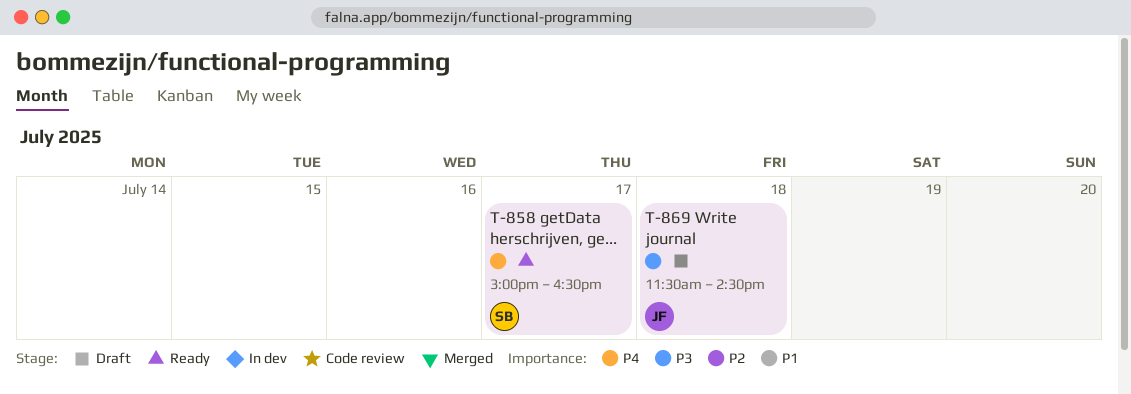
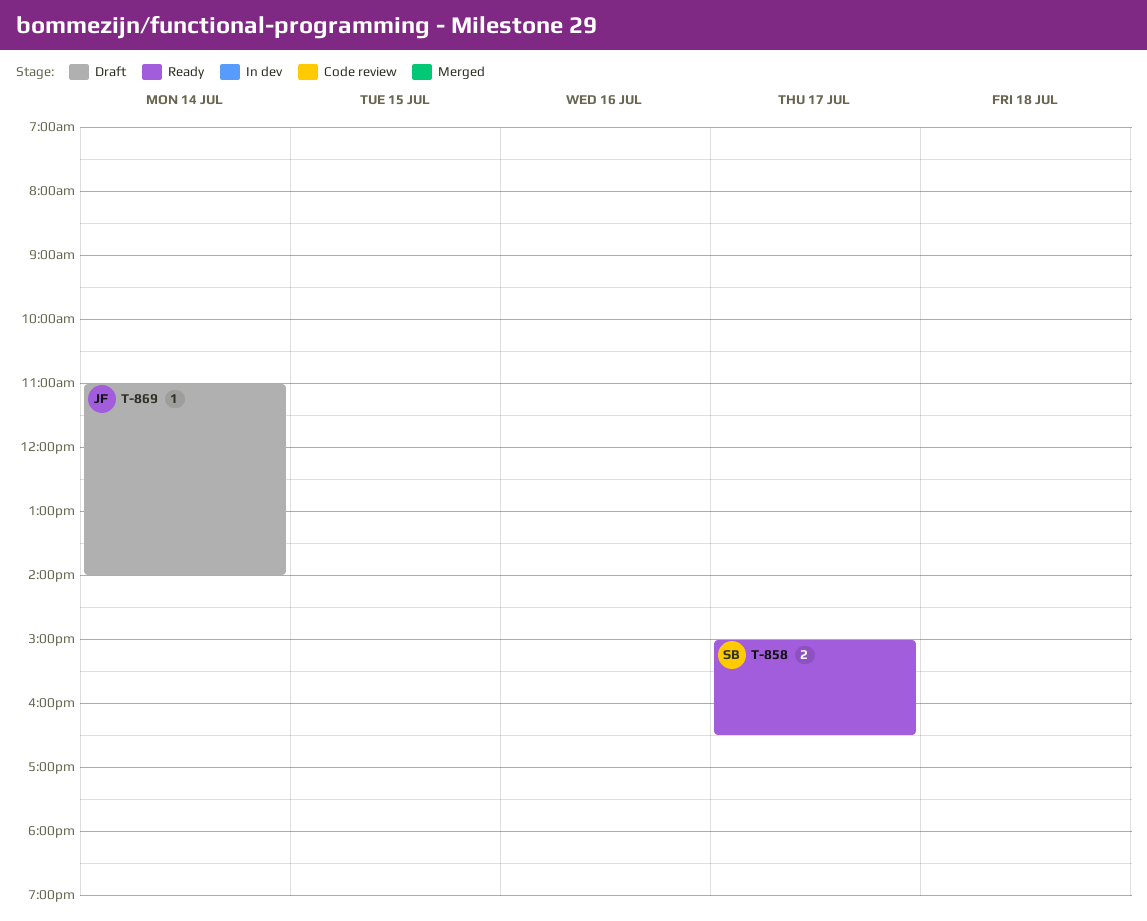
T-869, day: Jul 18 -> Jul 14
T-869, begins: 11:30 -> 11:00
T-869, ends: 14:30 -> 14:00

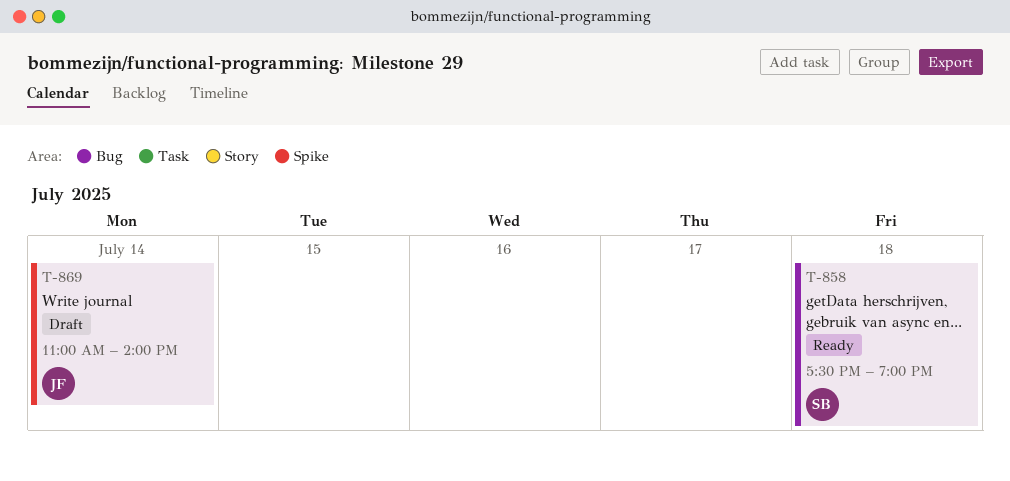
T-858, day: Jul 17 -> Jul 18
T-858, begins: 15:00 -> 17:30
T-858, ends: 16:30 -> 19:00

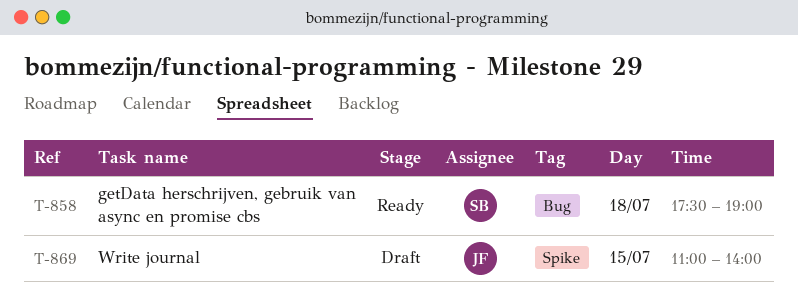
T-869, day: Jul 14 -> Jul 15

